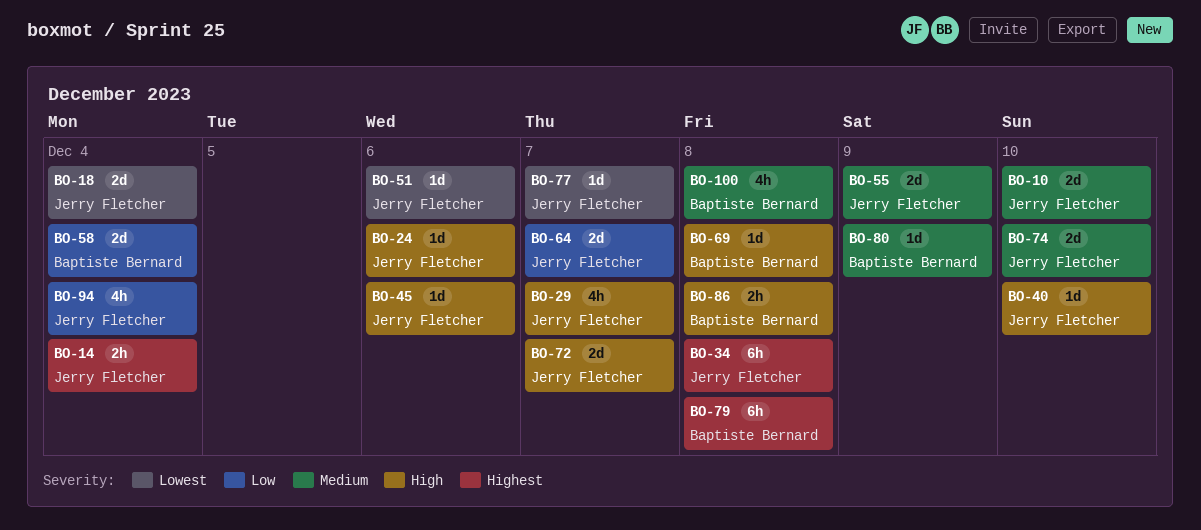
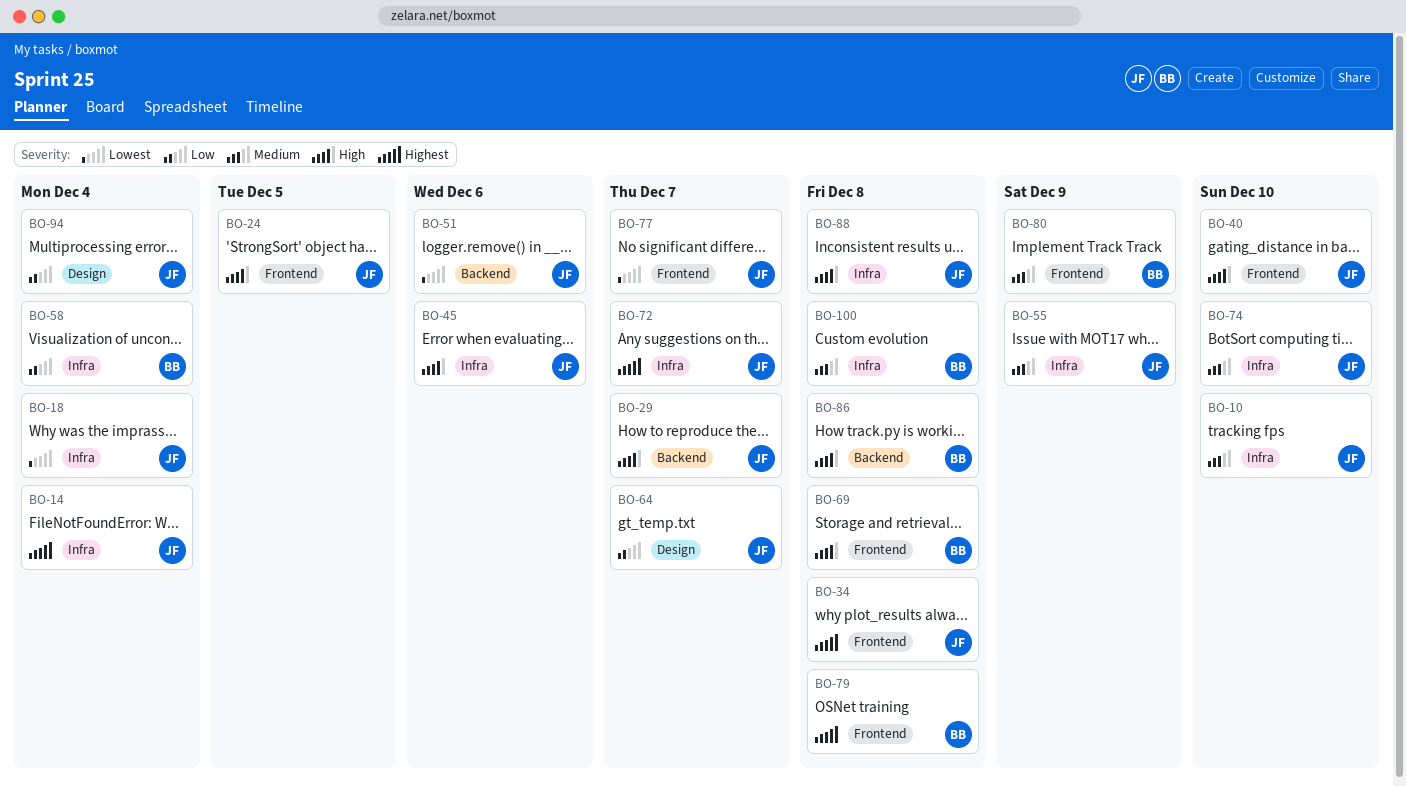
BO-24, due: Dec 6 -> Dec 5
BO-72, priority: High -> Highest
BO-88: none -> present

